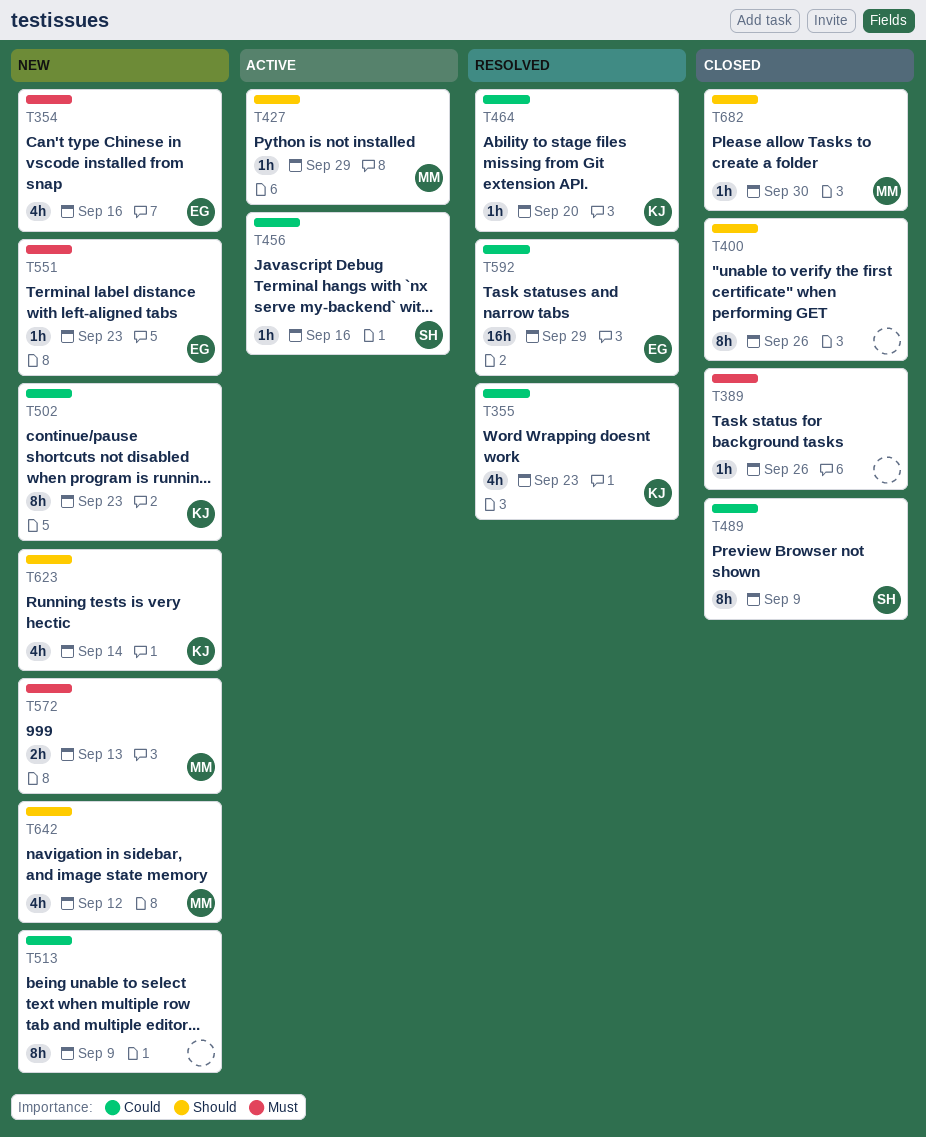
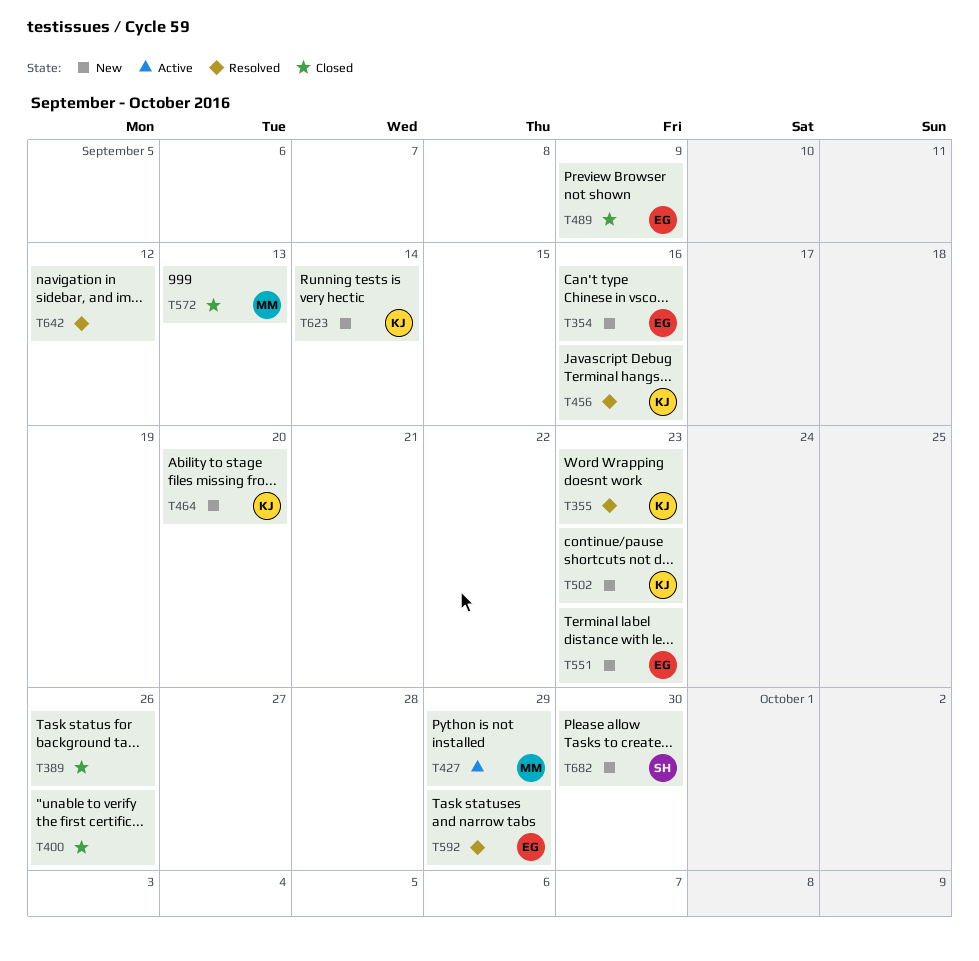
T456, status: Active -> Resolved
T456, owner: SH -> KJ
T464, status: Resolved -> New
T489, owner: SH -> EG
T513: present -> none
T572, status: New -> Closed
T642, status: New -> Resolved
T642, owner: MM -> none
T682, status: Closed -> New
T682, owner: MM -> SH

